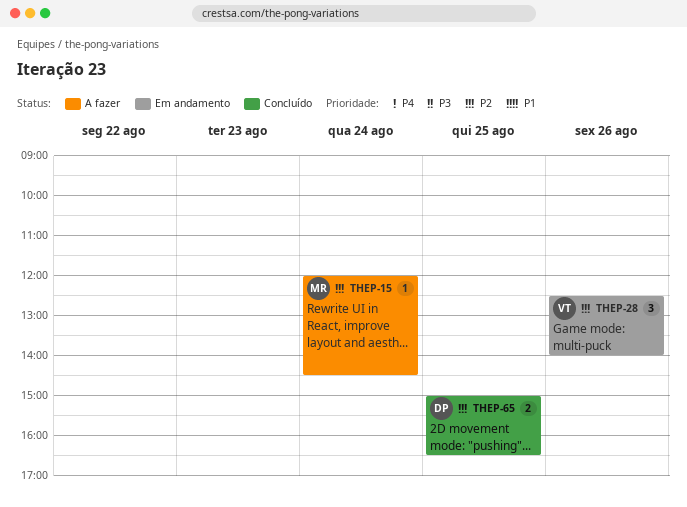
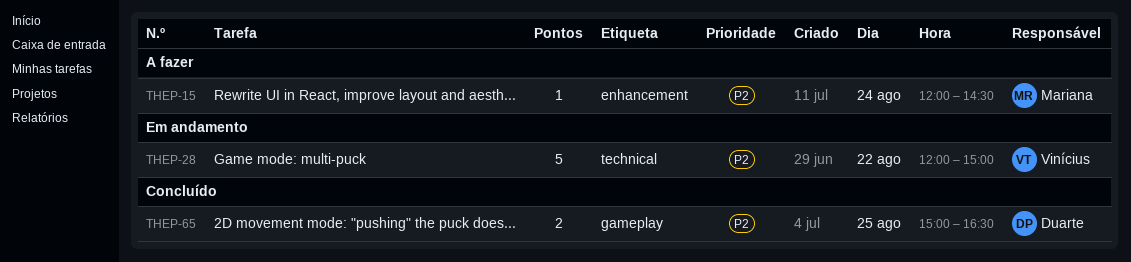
THEP-28, estimate: 3 -> 5
THEP-28, day: Aug 26 -> Aug 22
THEP-28, begins: 12:30 -> 12:00
THEP-28, ends: 14:00 -> 15:00

